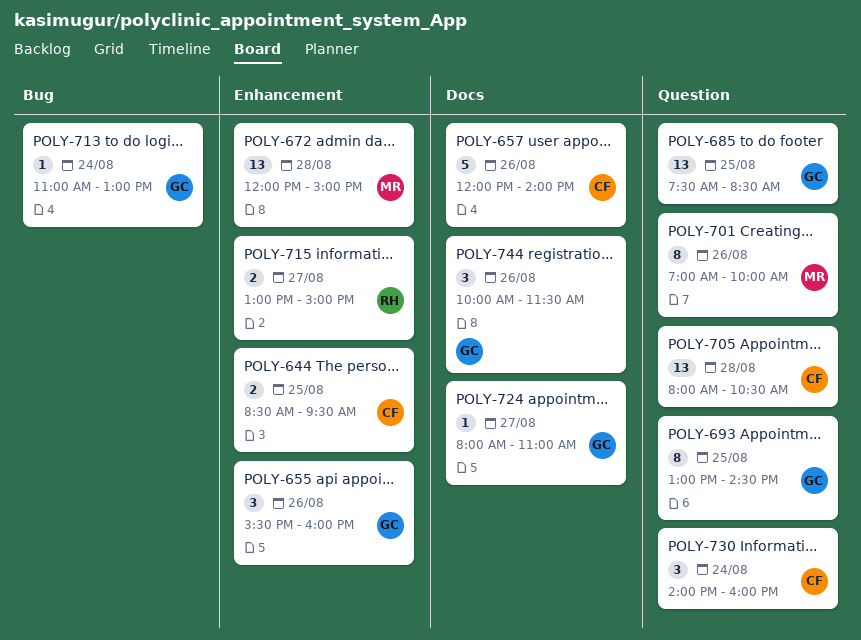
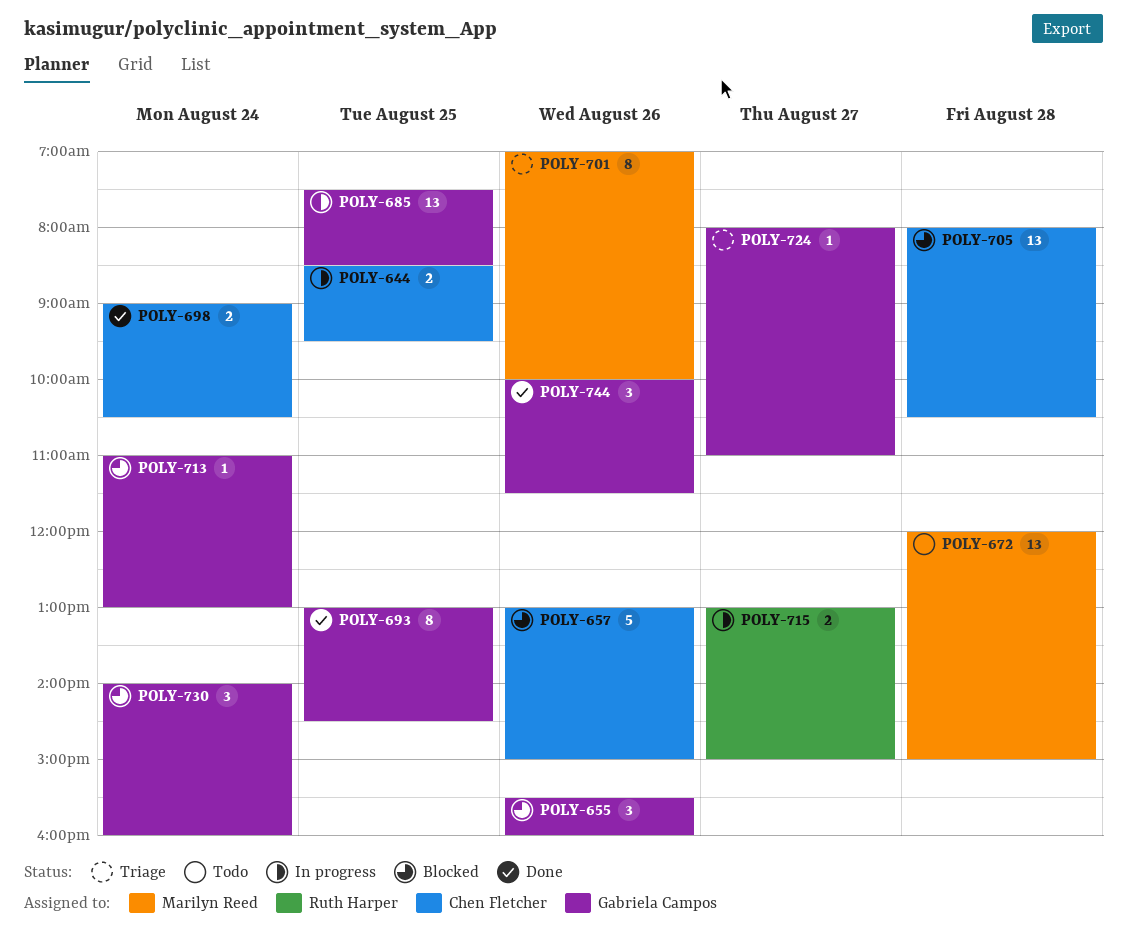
POLY-657, begins: 12:00 -> 13:00
POLY-657, ends: 14:00 -> 15:00
POLY-698: none -> present
POLY-730, owner: Chen Fletcher -> Gabriela Campos

